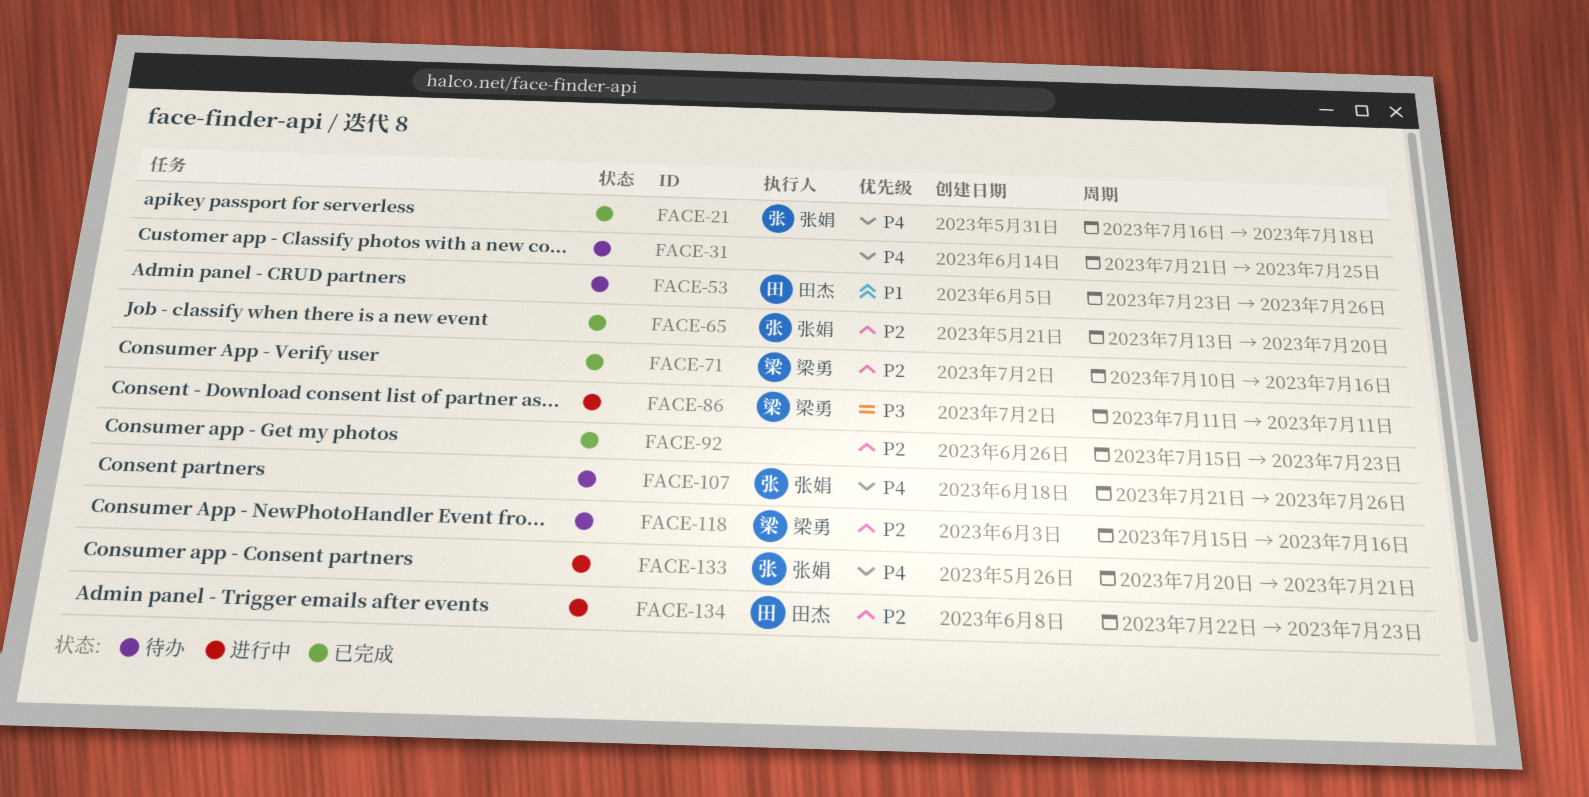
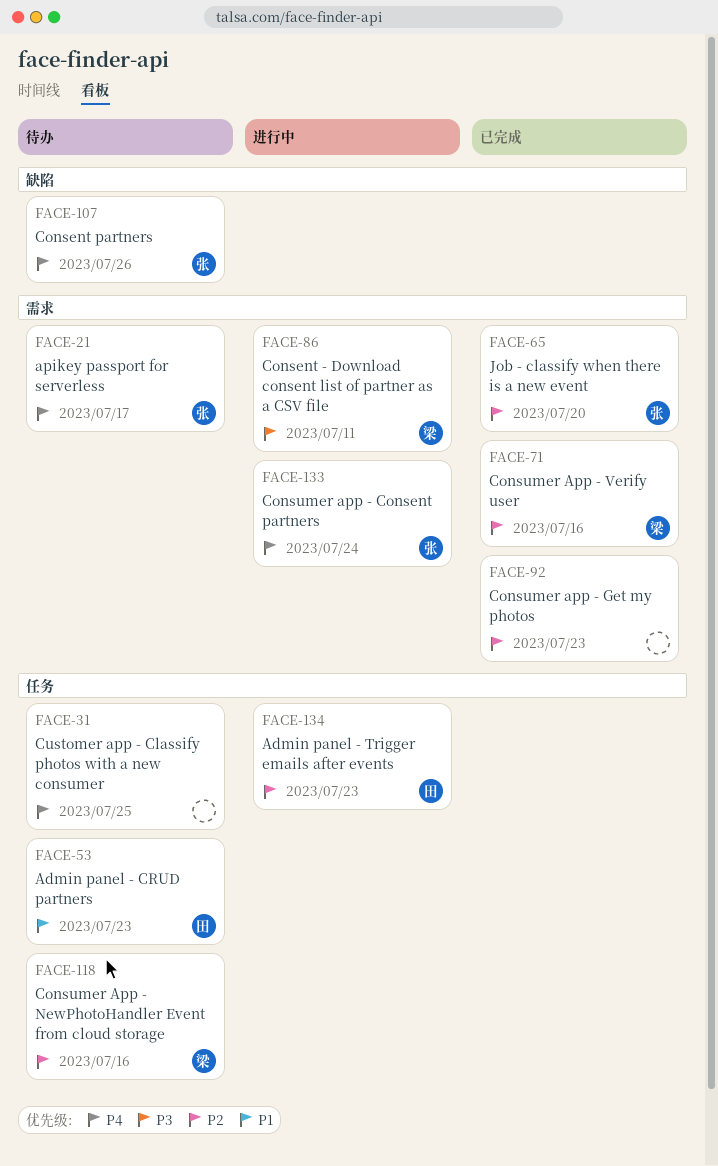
FACE-21, status: 已完成 -> 待办
FACE-21, due: Jul 18 -> Jul 17
FACE-53, due: Jul 26 -> Jul 23
FACE-133, due: Jul 21 -> Jul 24

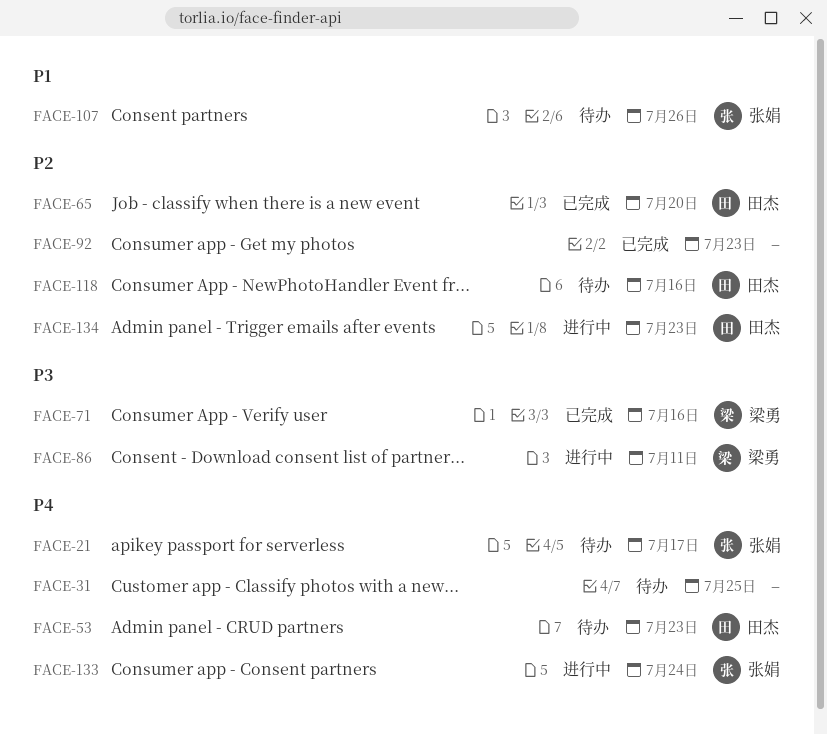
FACE-53, priority: P1 -> P4
FACE-65, owner: 张娟 -> 田杰
FACE-71, priority: P2 -> P3
FACE-107, priority: P4 -> P1
FACE-118, owner: 梁勇 -> 田杰

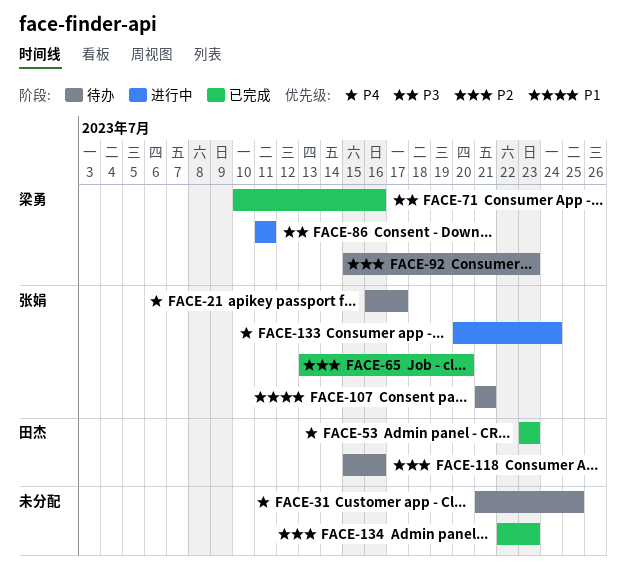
FACE-53, status: 待办 -> 已完成
FACE-65, owner: 田杰 -> 张娟
FACE-92, status: 已完成 -> 待办
FACE-92, owner: none -> 梁勇
FACE-107, due: Jul 26 -> Jul 21
FACE-134, status: 进行中 -> 已完成
FACE-134, owner: 田杰 -> none

